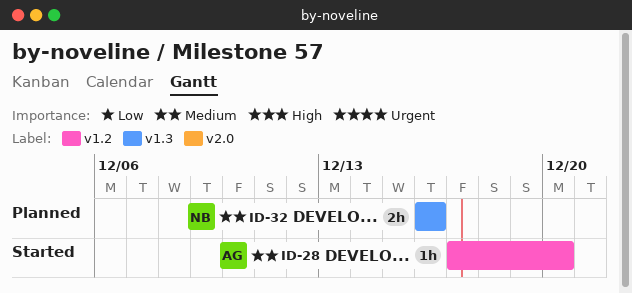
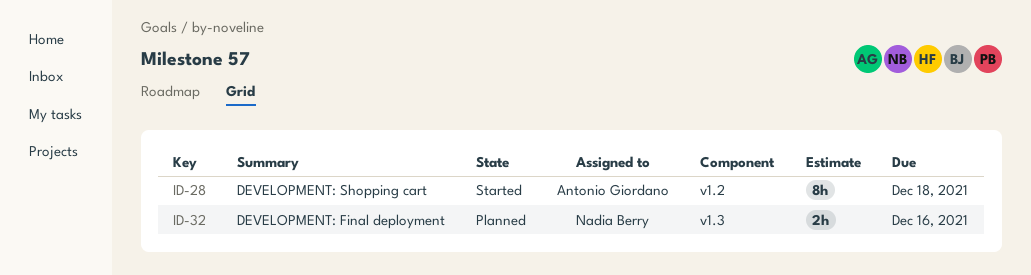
ID-28, estimate: 1h -> 8h
ID-28, due: Dec 20 -> Dec 18

